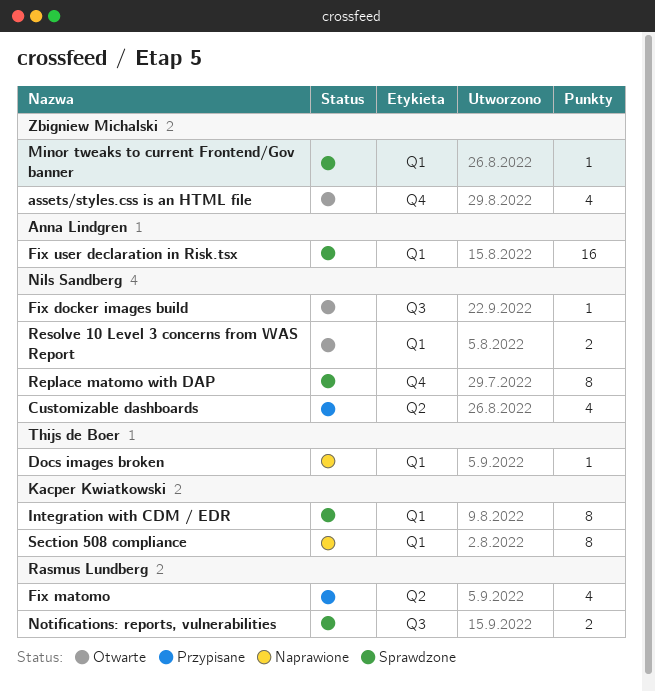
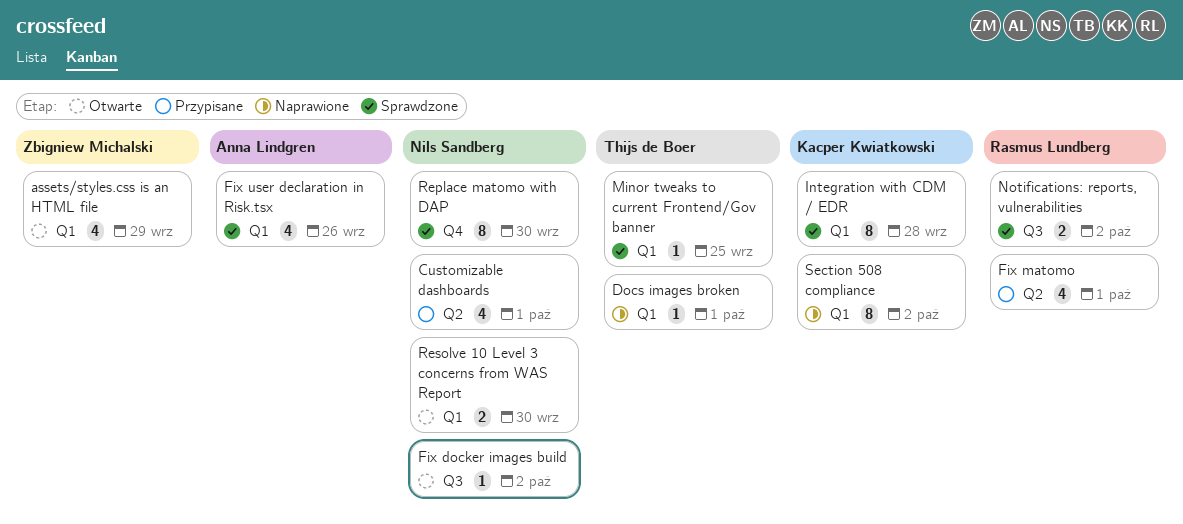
assets/styles.css is an HTML file, label: Q4 -> Q1
Fix user declaration in Risk.tsx, estimate: 16 -> 4
Minor tweaks to current Frontend/Gov banner, owner: Zbigniew Michalski -> Thijs de Boer

